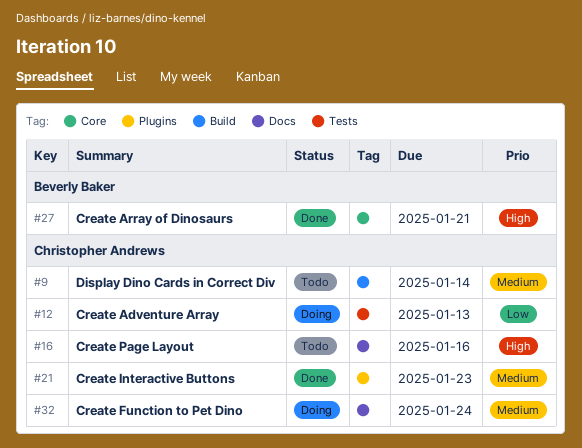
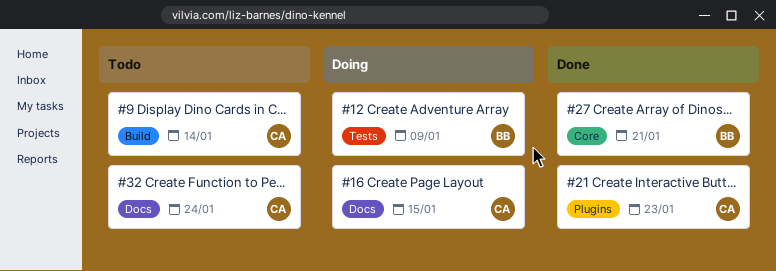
#12, owner: Christopher Andrews -> Beverly Baker
#12, due: Jan 13 -> Jan 9
#16, status: Todo -> Doing
#16, due: Jan 16 -> Jan 15
#32, status: Doing -> Todo

